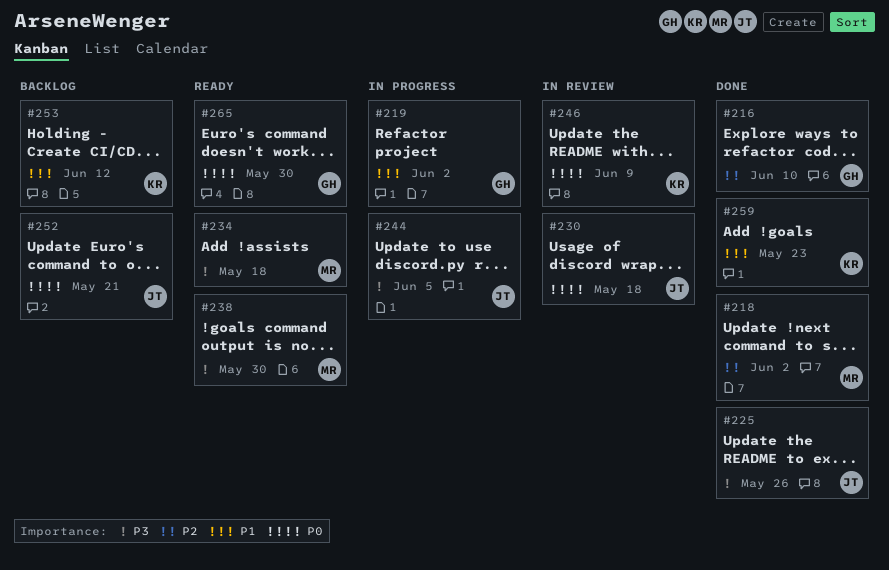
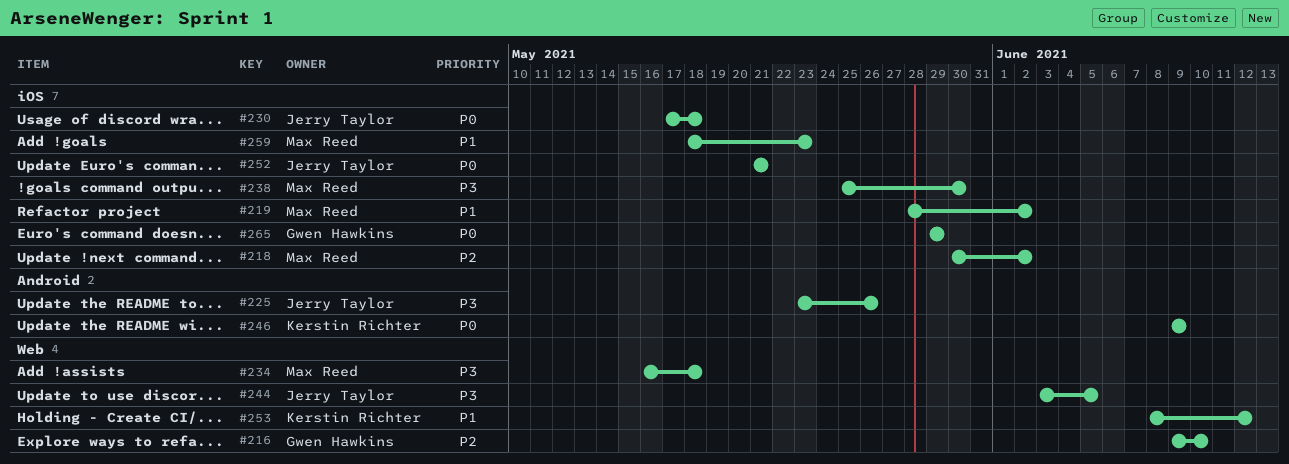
#219, owner: Gwen Hawkins -> Max Reed
#259, owner: Kerstin Richter -> Max Reed
#265, due: May 30 -> May 29

